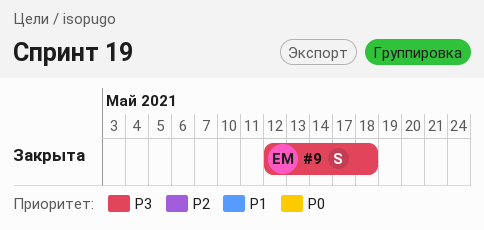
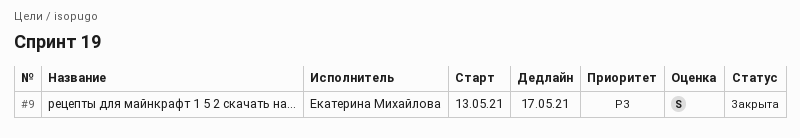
#9, start: May 12 -> May 13
#9, due: May 18 -> May 17

